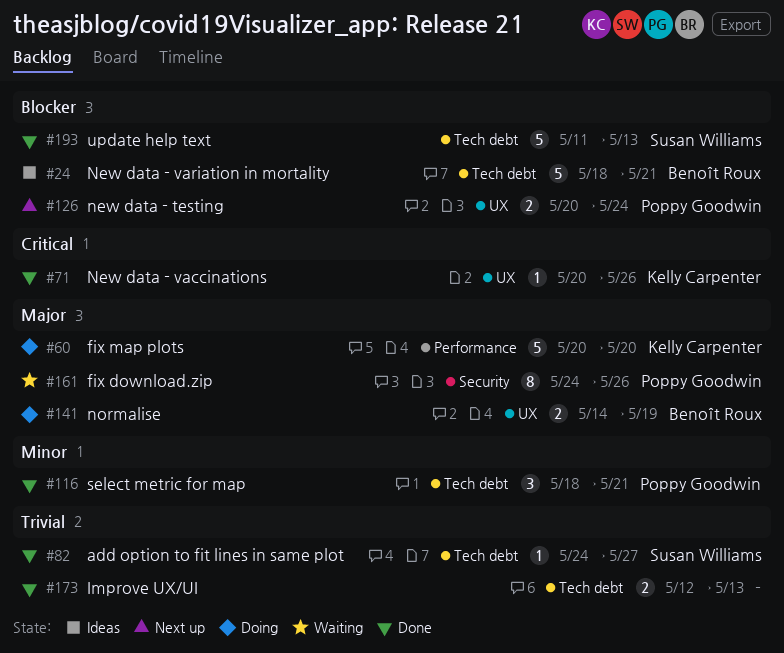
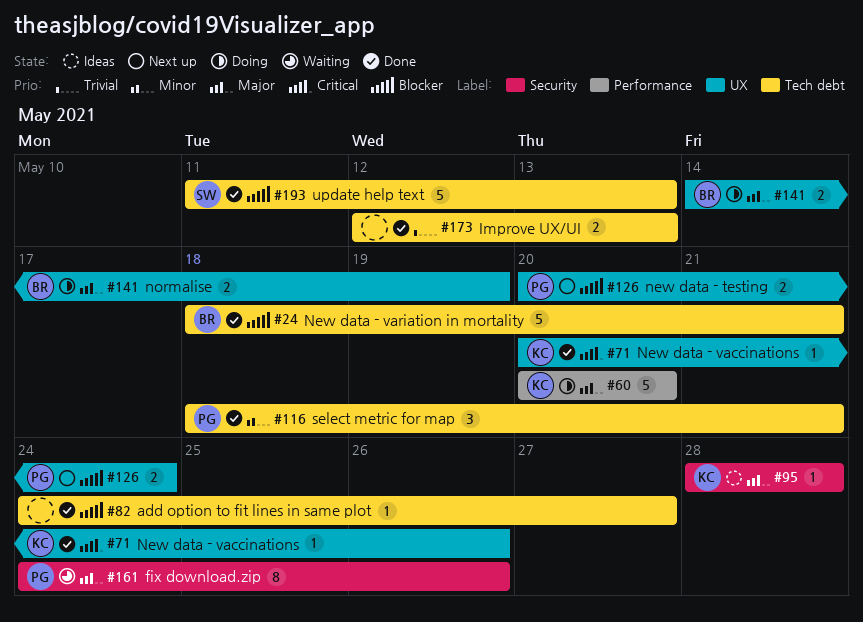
#24, status: Ideas -> Done
#82, owner: Susan Williams -> none
#82, priority: Trivial -> Blocker
#95: none -> present

